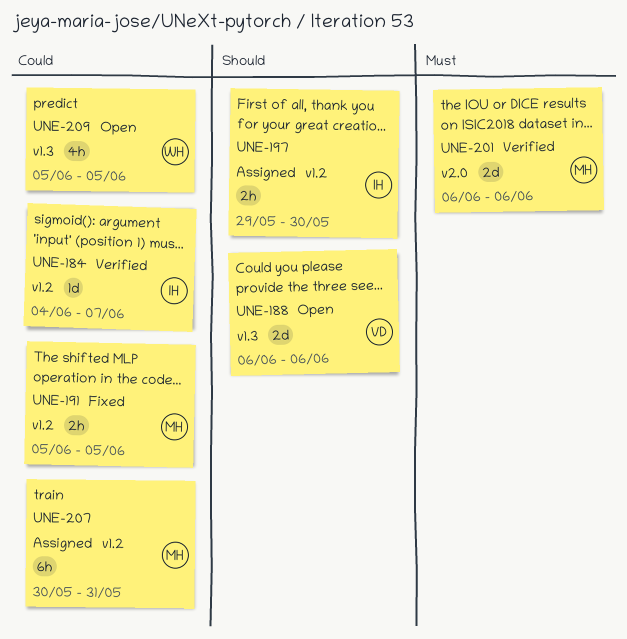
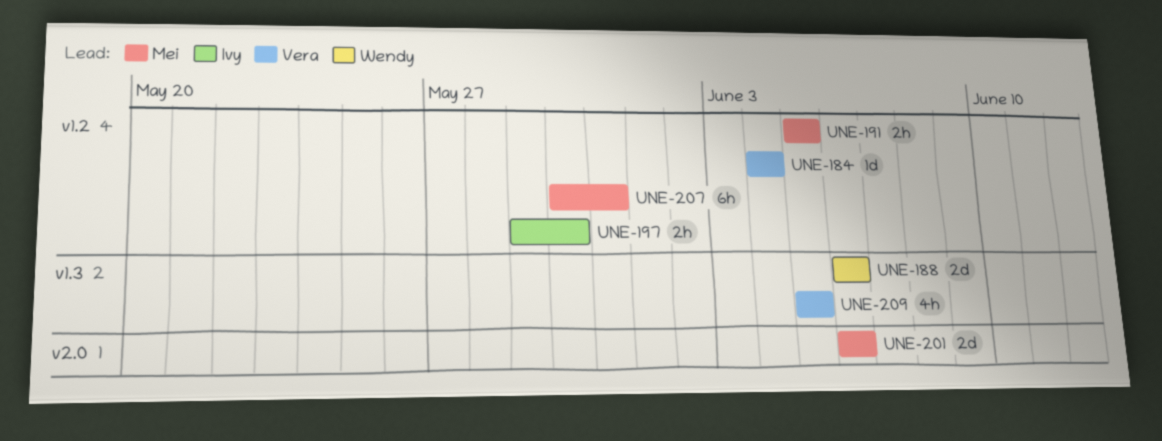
UNE-184, owner: Ivy -> Vera
UNE-184, due: Jun 7 -> Jun 4
UNE-188, owner: Vera -> Wendy
UNE-209, owner: Wendy -> Vera

